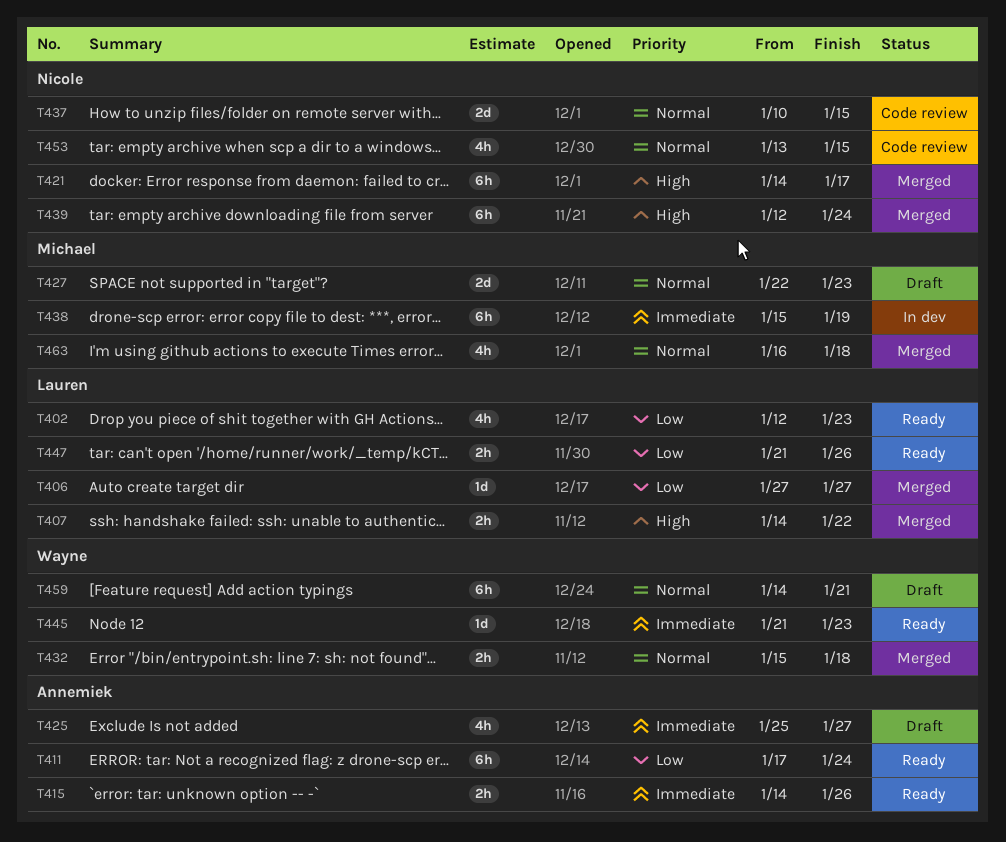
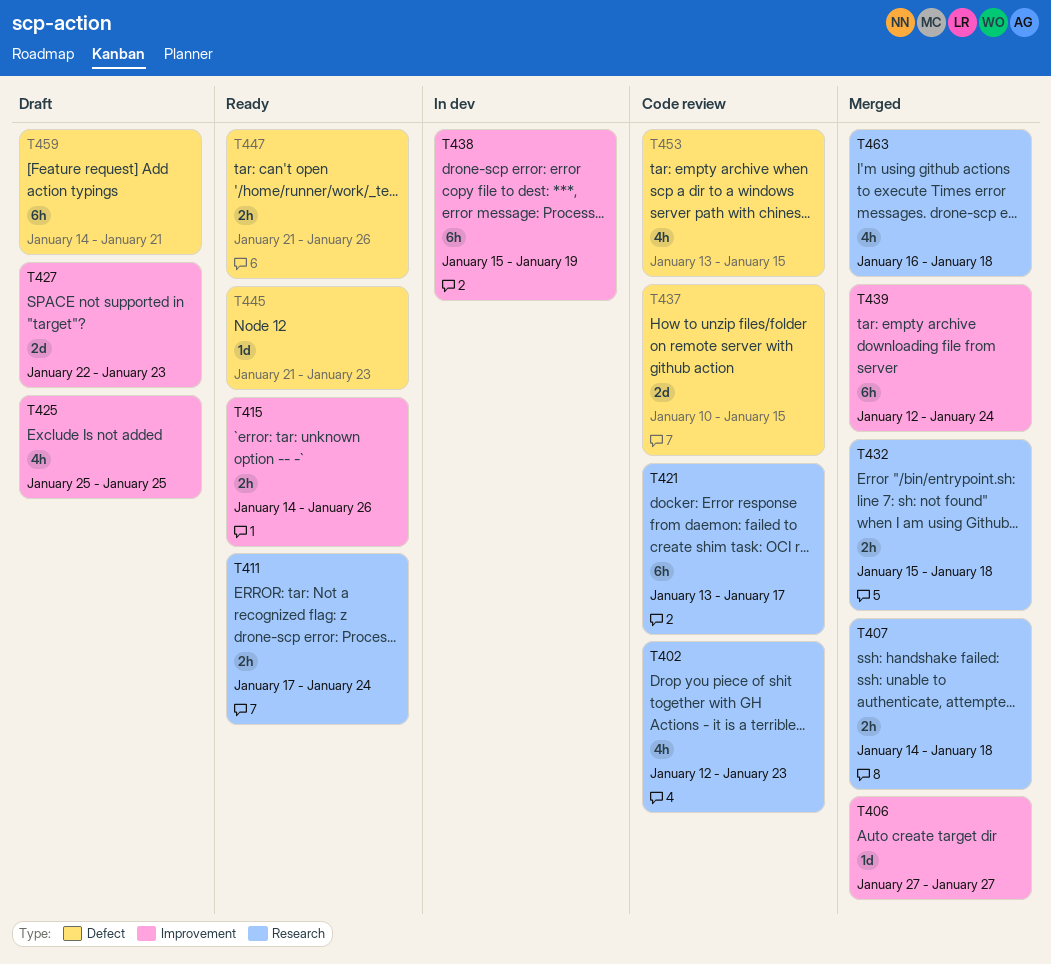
T402, status: Ready -> Code review
T407, due: Jan 22 -> Jan 18
T411, estimate: 6h -> 2h
T421, status: Merged -> Code review
T421, start: Jan 14 -> Jan 13
T425, due: Jan 27 -> Jan 25

